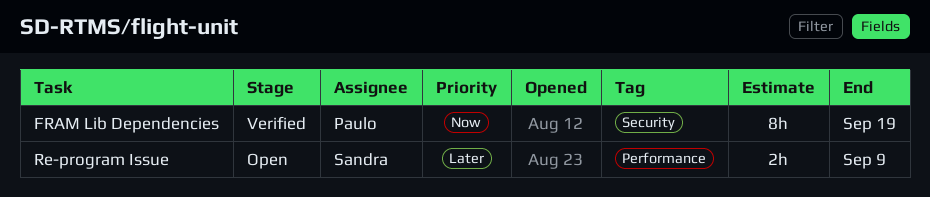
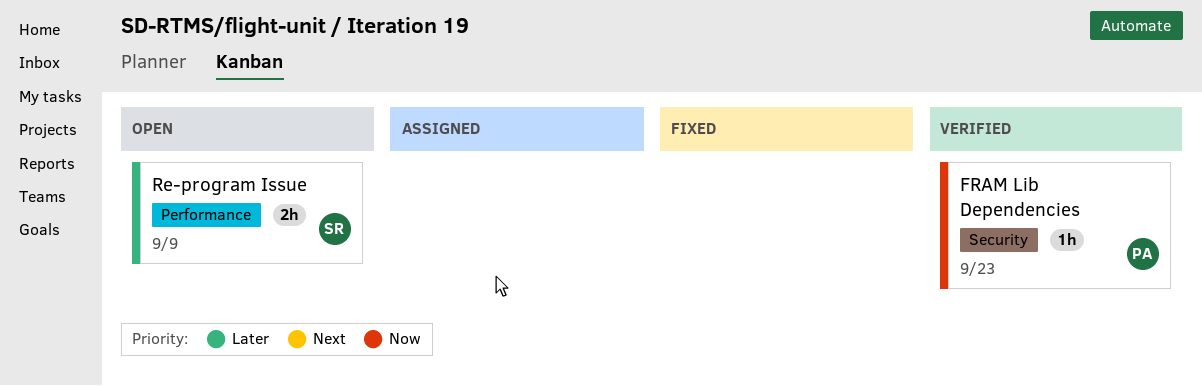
FRAM Lib Dependencies, estimate: 8h -> 1h
FRAM Lib Dependencies, due: Sep 19 -> Sep 23

